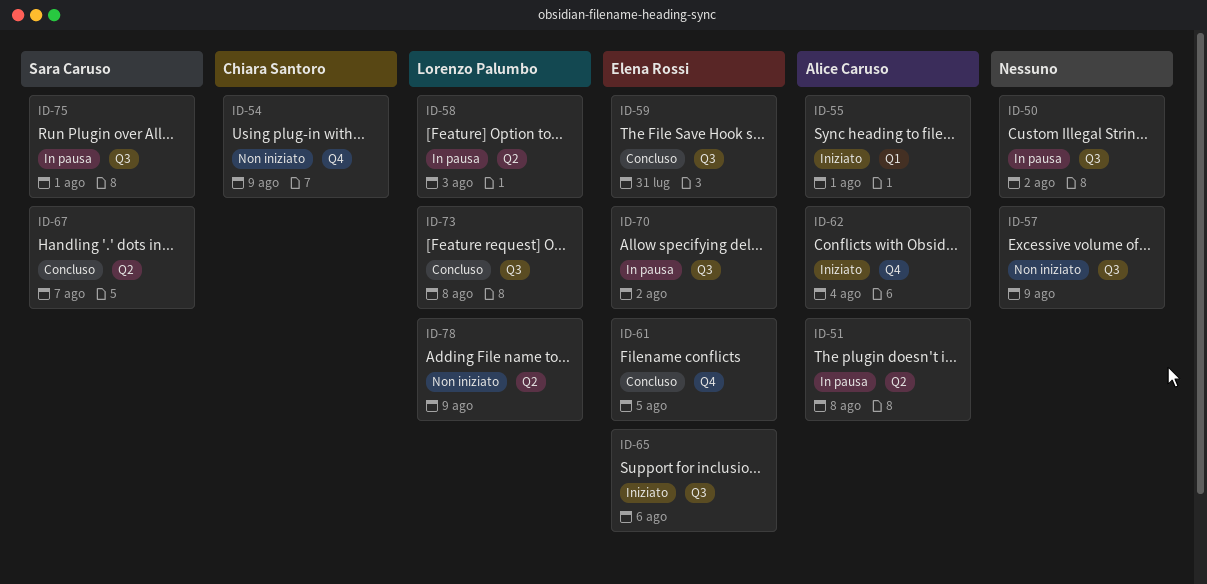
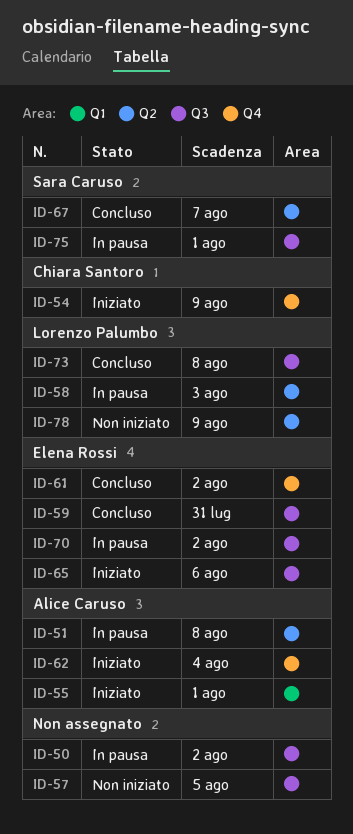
ID-54, status: Non iniziato -> Iniziato
ID-57, due: Aug 9 -> Aug 5
ID-61, due: Aug 5 -> Aug 2

